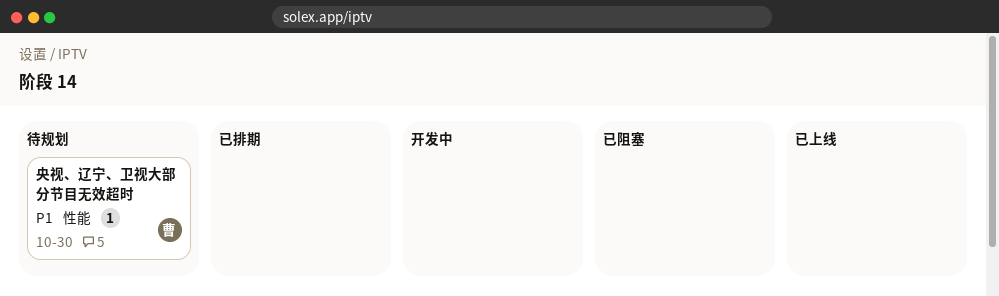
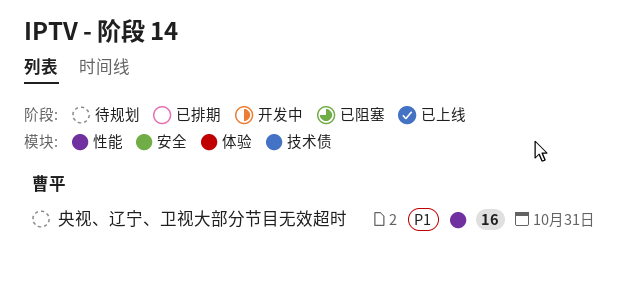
央视、辽宁、卫视大部分节目无效超时, estimate: 1 -> 16
央视、辽宁、卫视大部分节目无效超时, due: Oct 30 -> Oct 31

